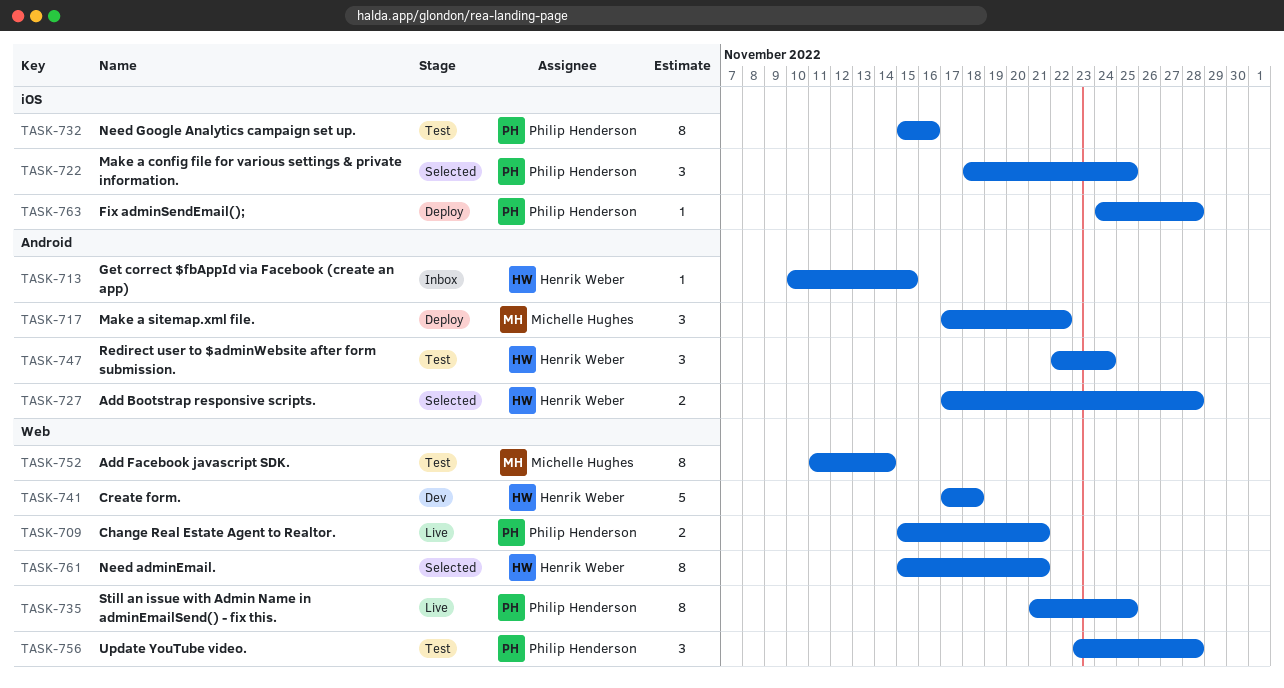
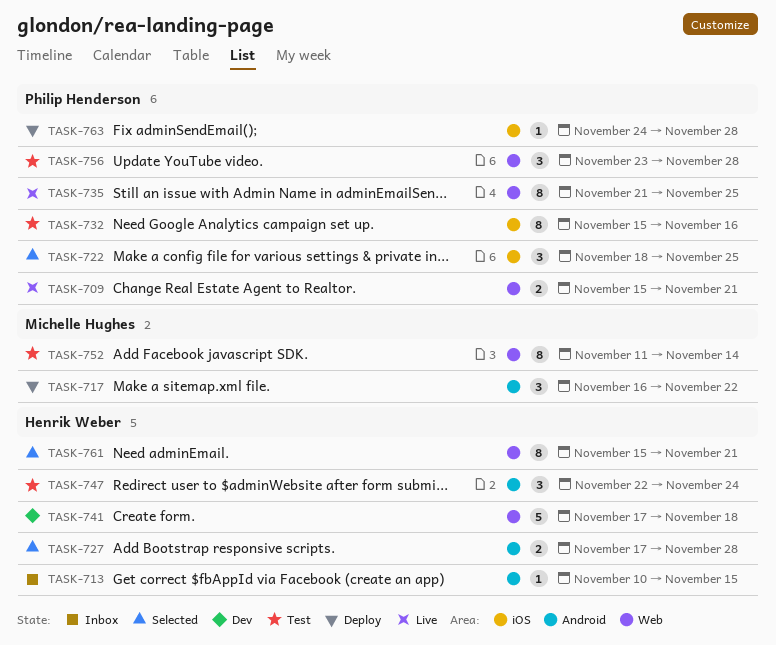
TASK-717, start: Nov 17 -> Nov 16

